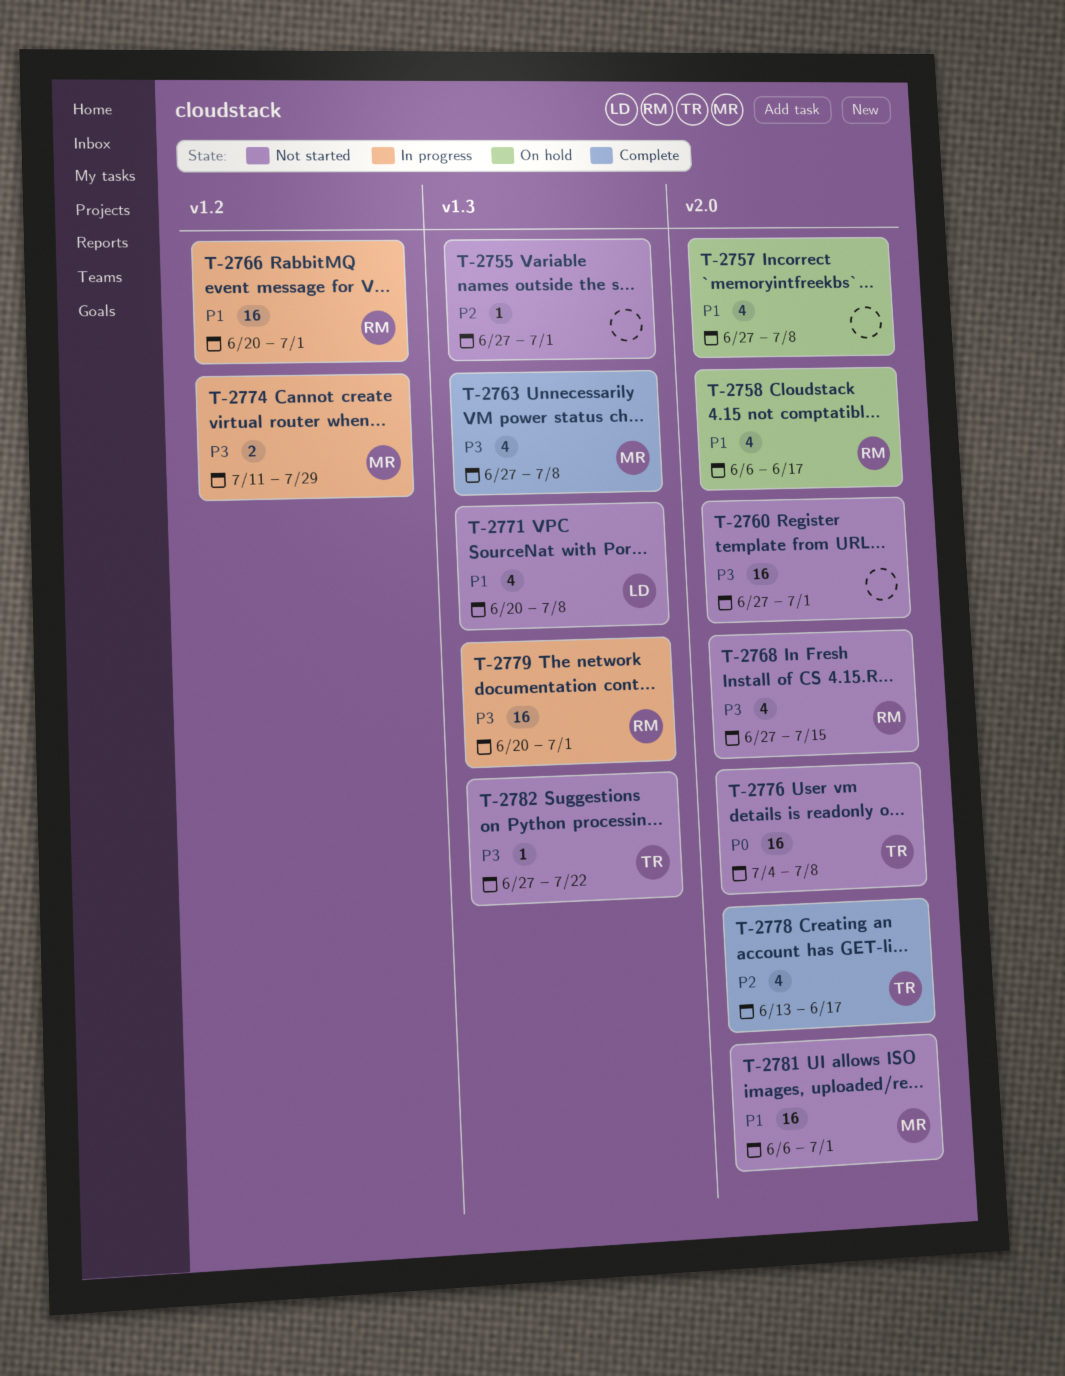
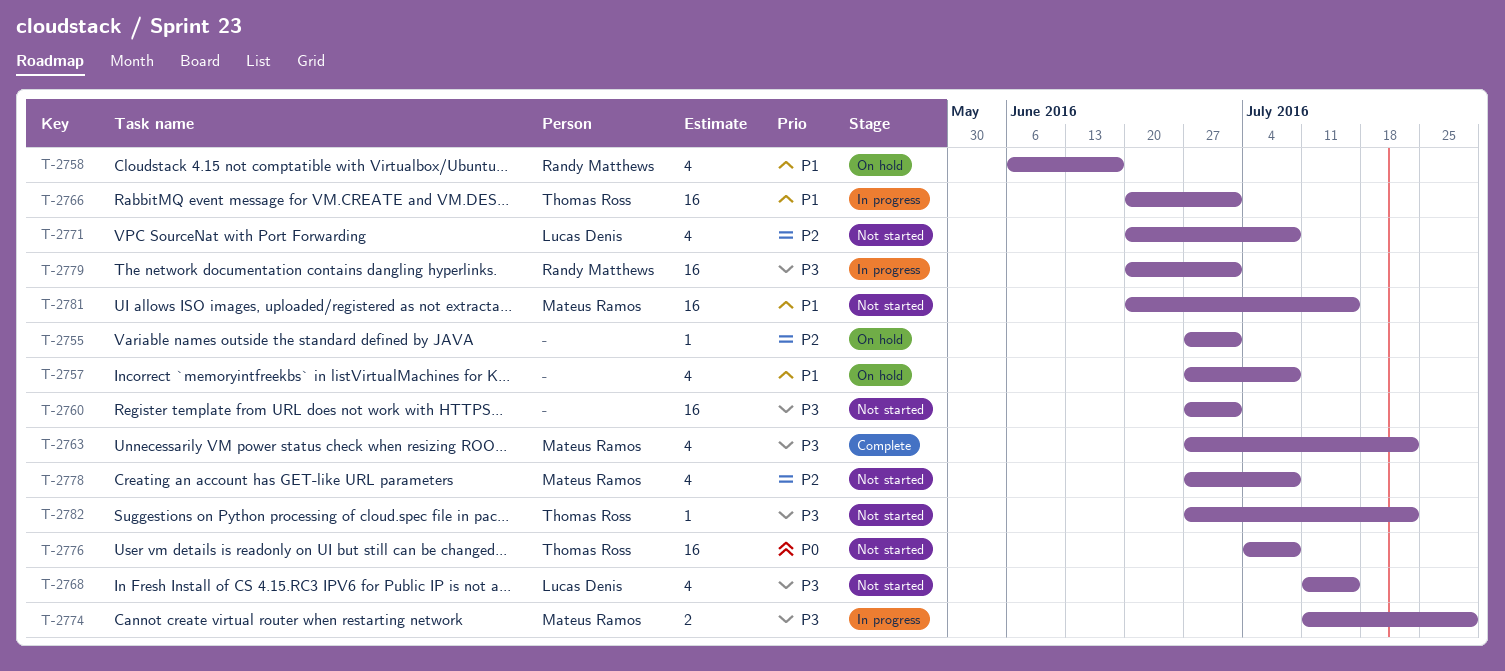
T-2755, status: Not started -> On hold
T-2763, due: Jul 8 -> Jul 22
T-2766, owner: Randy Matthews -> Thomas Ross
T-2768, owner: Randy Matthews -> Lucas Denis
T-2768, start: Jun 27 -> Jul 11
T-2771, priority: P1 -> P2
T-2778, status: Complete -> Not started
T-2778, owner: Thomas Ross -> Mateus Ramos
T-2778, start: Jun 13 -> Jun 27
T-2778, due: Jun 17 -> Jul 8
T-2781, start: Jun 6 -> Jun 20
T-2781, due: Jul 1 -> Jul 15

